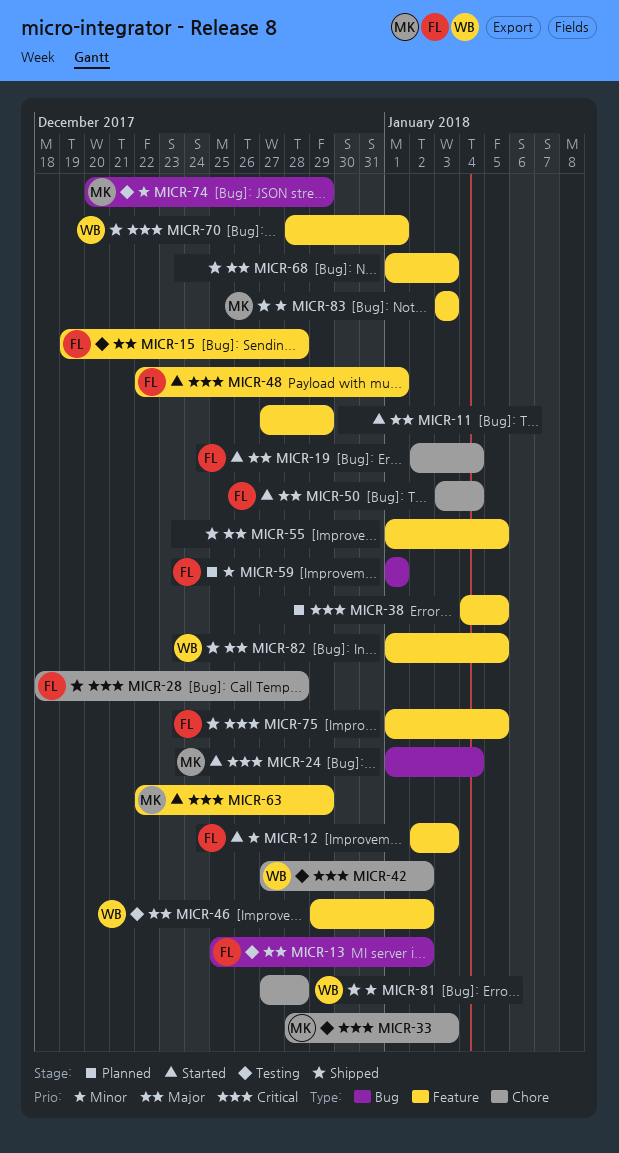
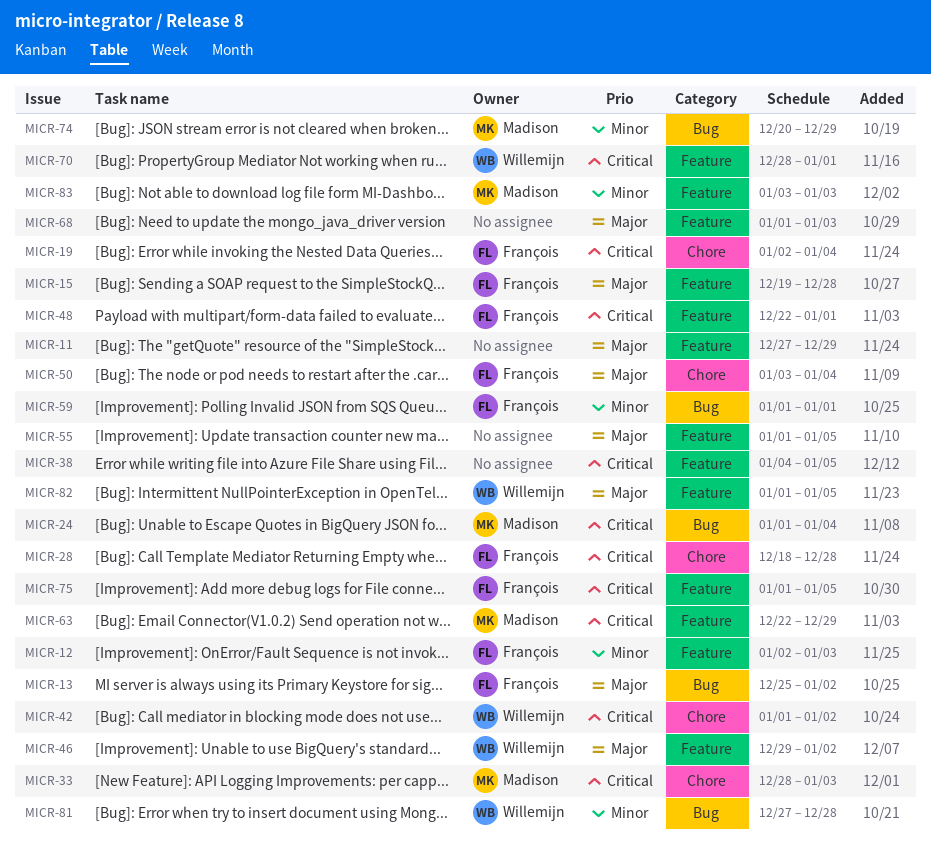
MICR-19, priority: Major -> Critical
MICR-42, start: Dec 27 -> Jan 1
MICR-81, label: Chore -> Bug

